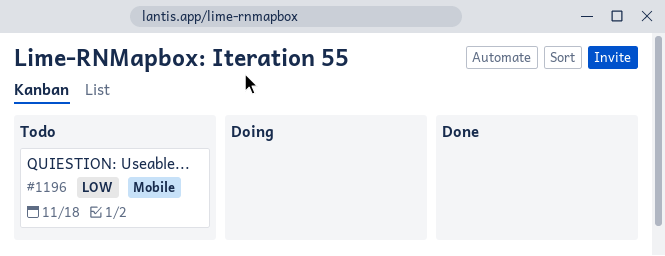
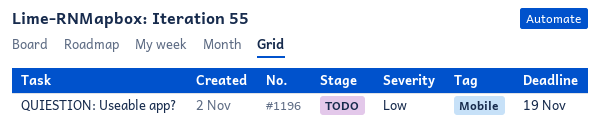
#1196, due: Nov 18 -> Nov 19

